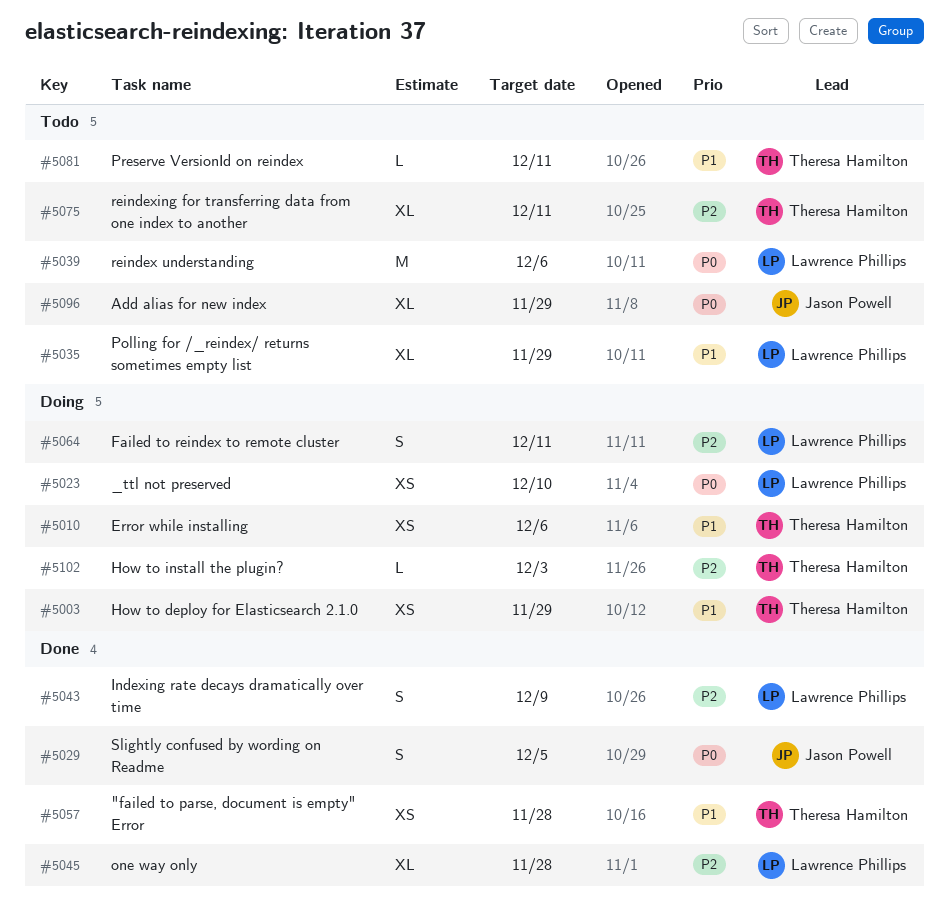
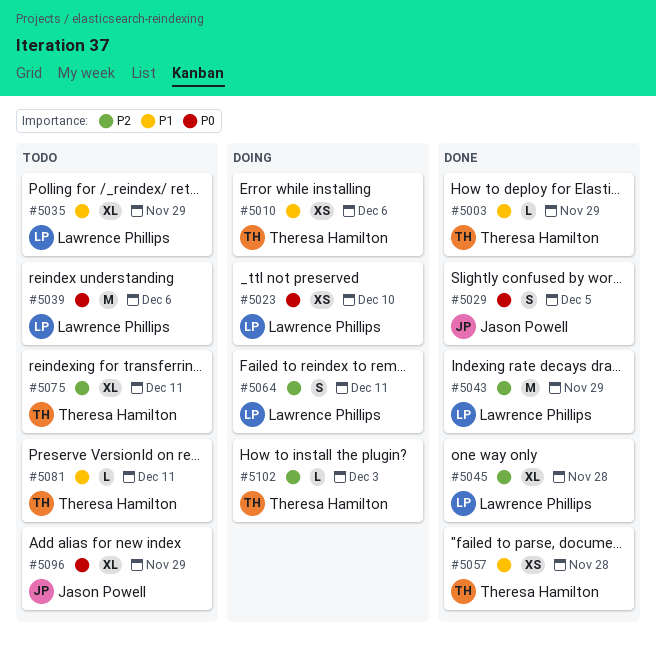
#5003, status: Doing -> Done
#5003, estimate: XS -> L
#5043, estimate: S -> M
#5043, due: Dec 9 -> Nov 29

